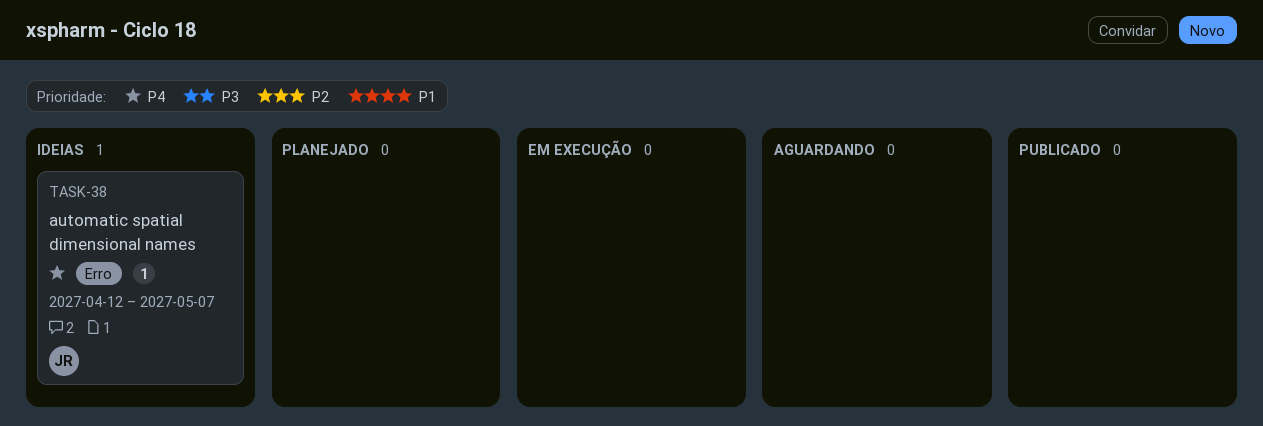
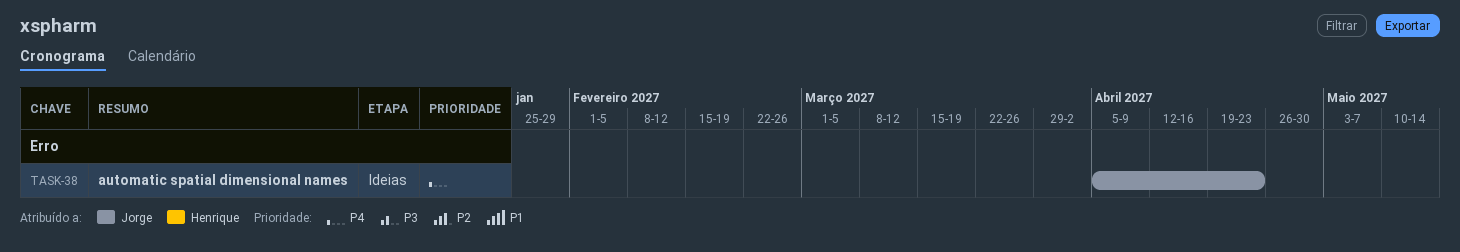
TASK-38, start: Apr 12 -> Apr 5
TASK-38, due: May 7 -> Apr 23

